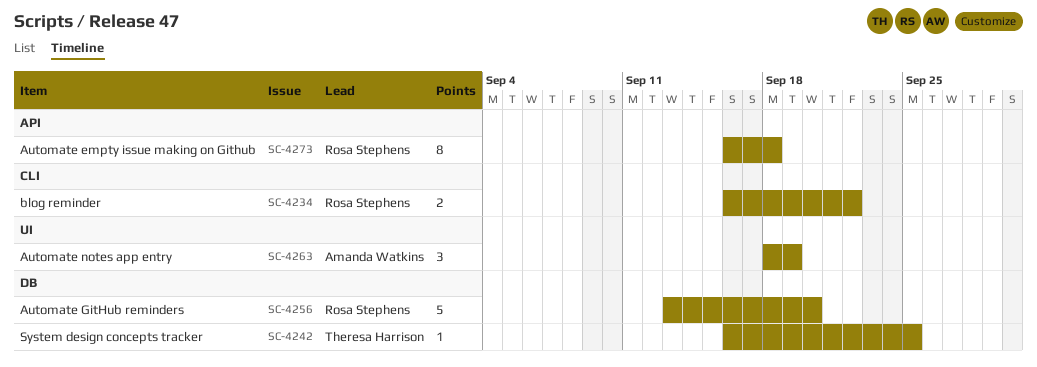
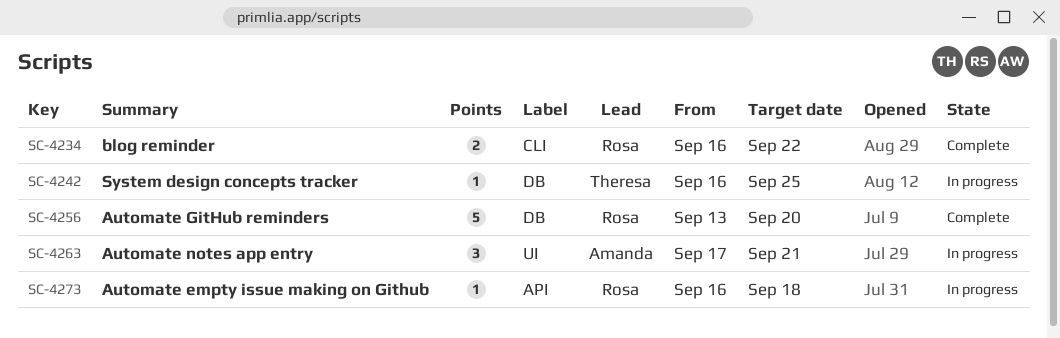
SC-4263, start: Sep 18 -> Sep 17
SC-4263, due: Sep 19 -> Sep 21
SC-4273, estimate: 8 -> 1

